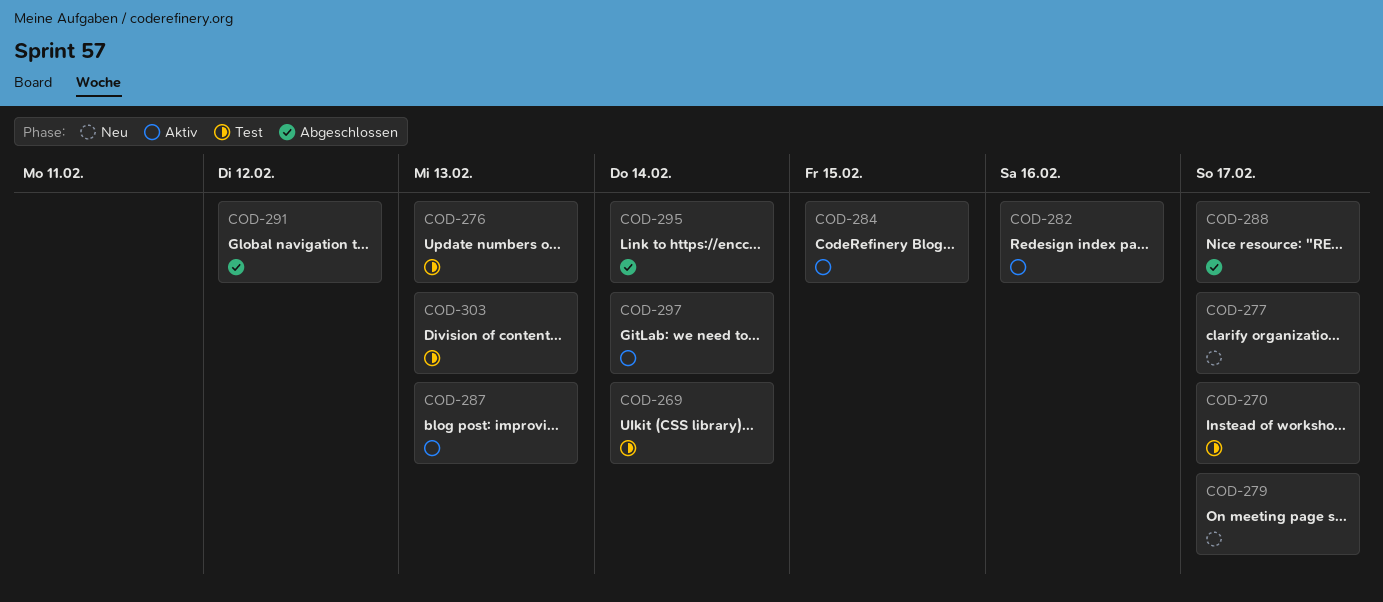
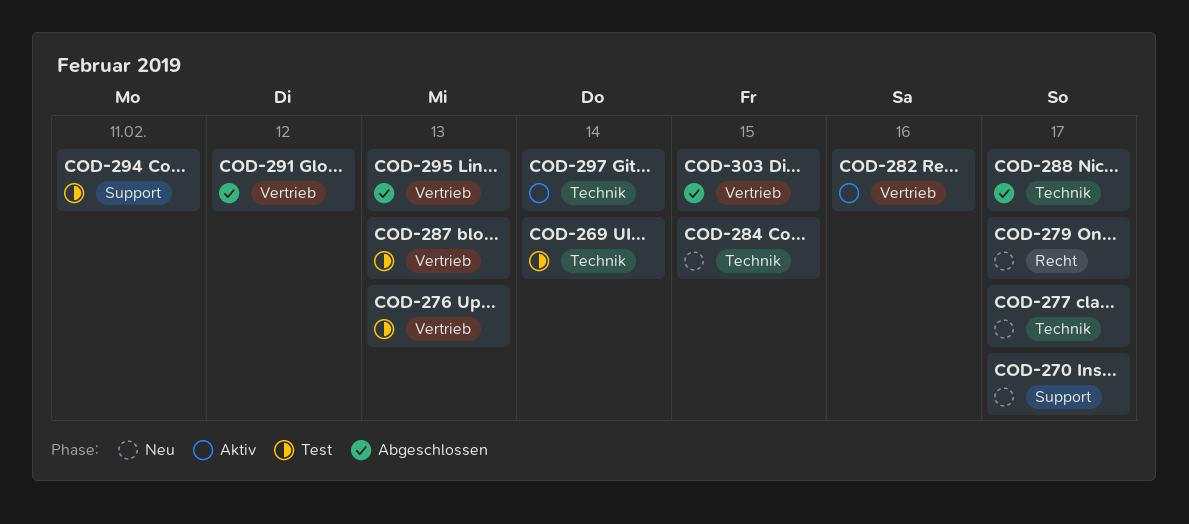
COD-270, status: Test -> Neu
COD-284, status: Aktiv -> Neu
COD-287, status: Aktiv -> Test
COD-294: none -> present
COD-295, due: Feb 14 -> Feb 13
COD-303, status: Test -> Abgeschlossen
COD-303, due: Feb 13 -> Feb 15

